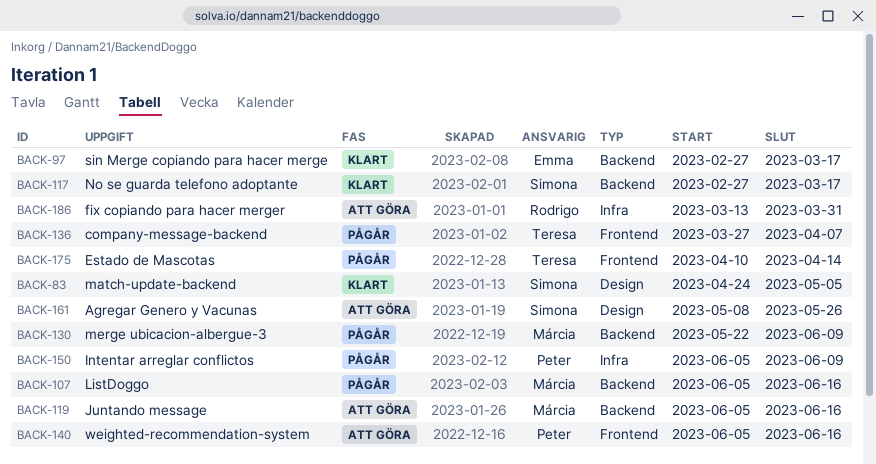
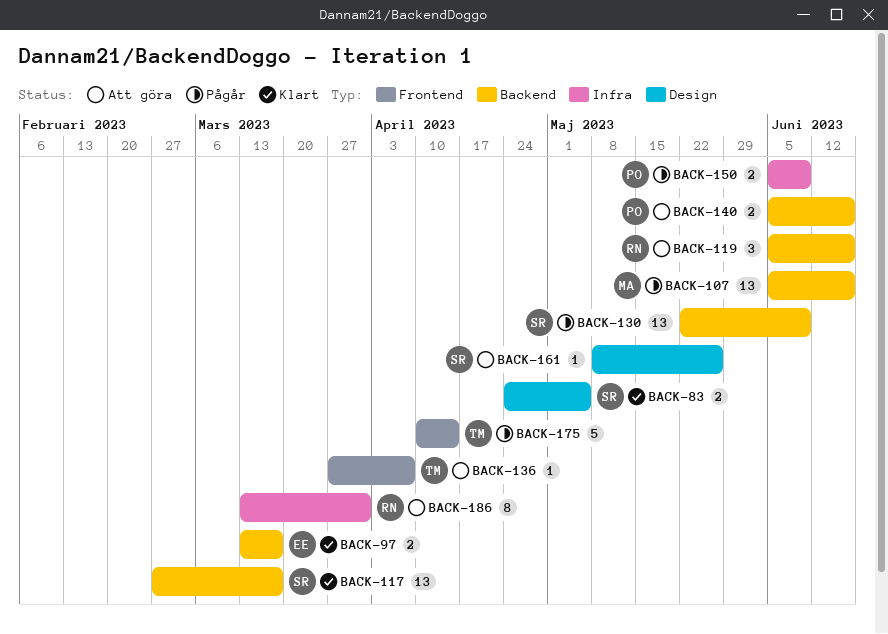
BACK-97, start: Feb 27 -> Mar 13
BACK-119, owner: Márcia -> Rodrigo
BACK-130, owner: Márcia -> Simona
BACK-136, status: Pågår -> Att göra
BACK-140, label: Frontend -> Backend

